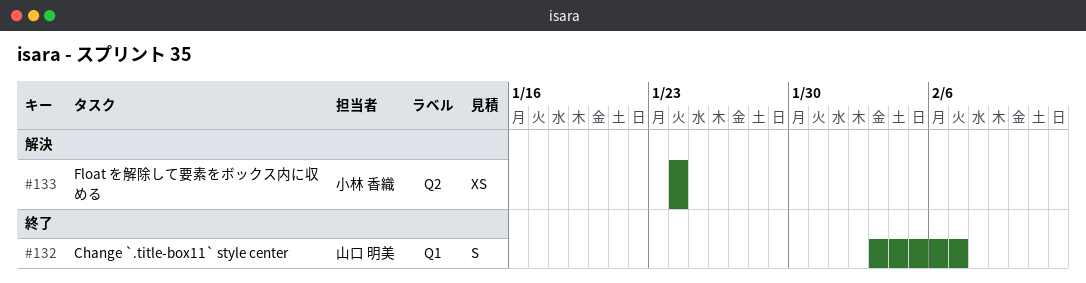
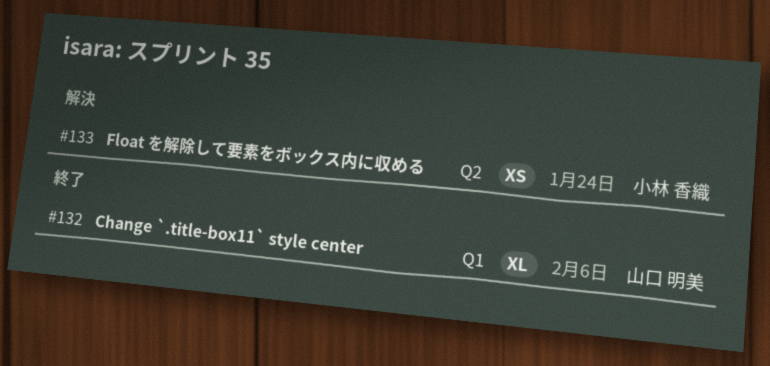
#132, estimate: S -> XL
#132, due: Feb 7 -> Feb 6

